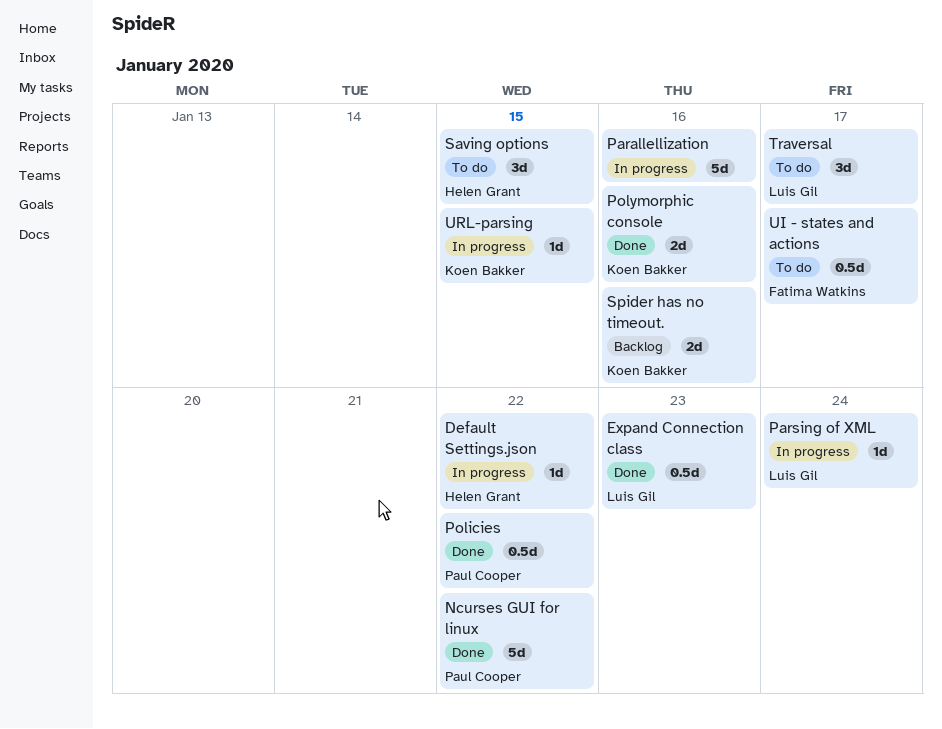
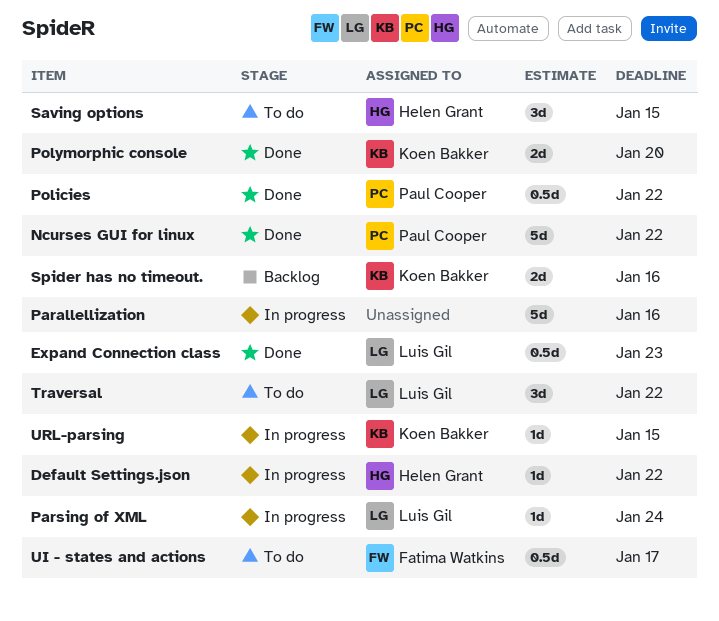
Polymorphic console, due: Jan 16 -> Jan 20
Traversal, due: Jan 17 -> Jan 22

